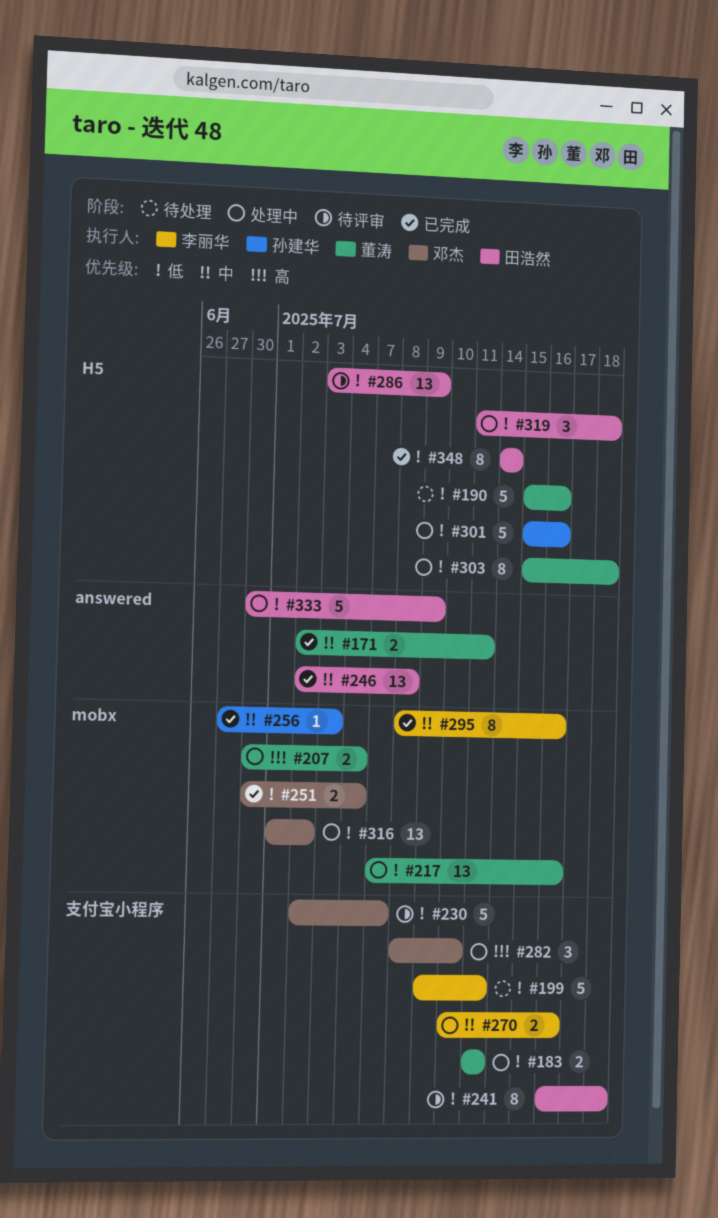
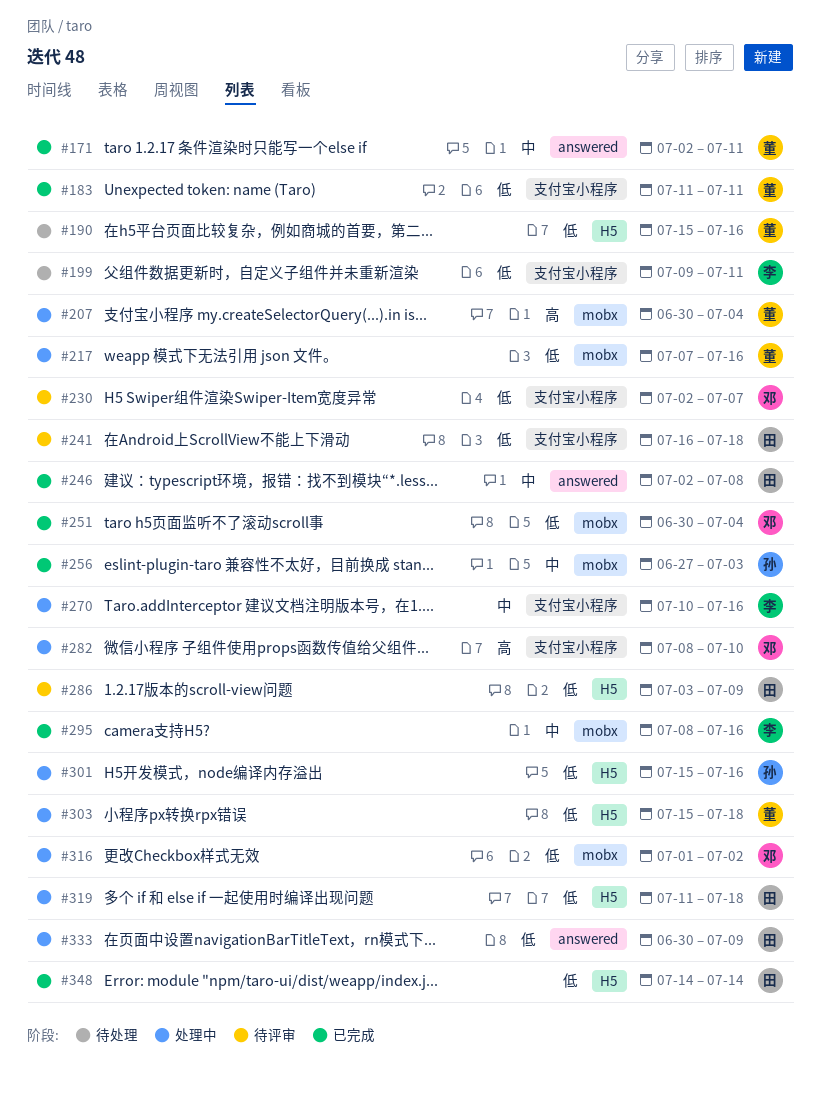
#183, status: 处理中 -> 已完成

